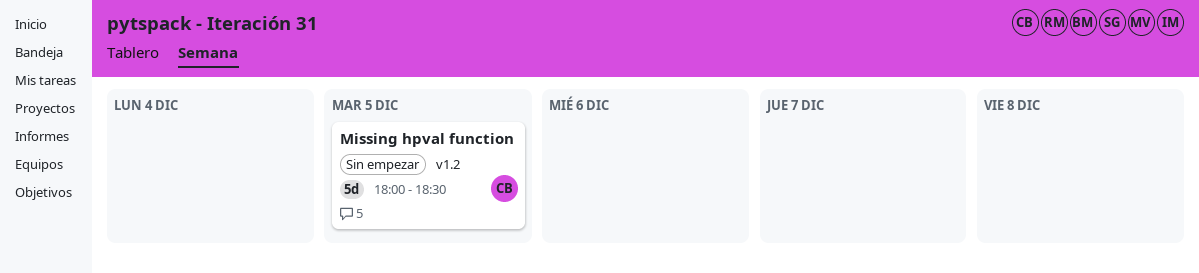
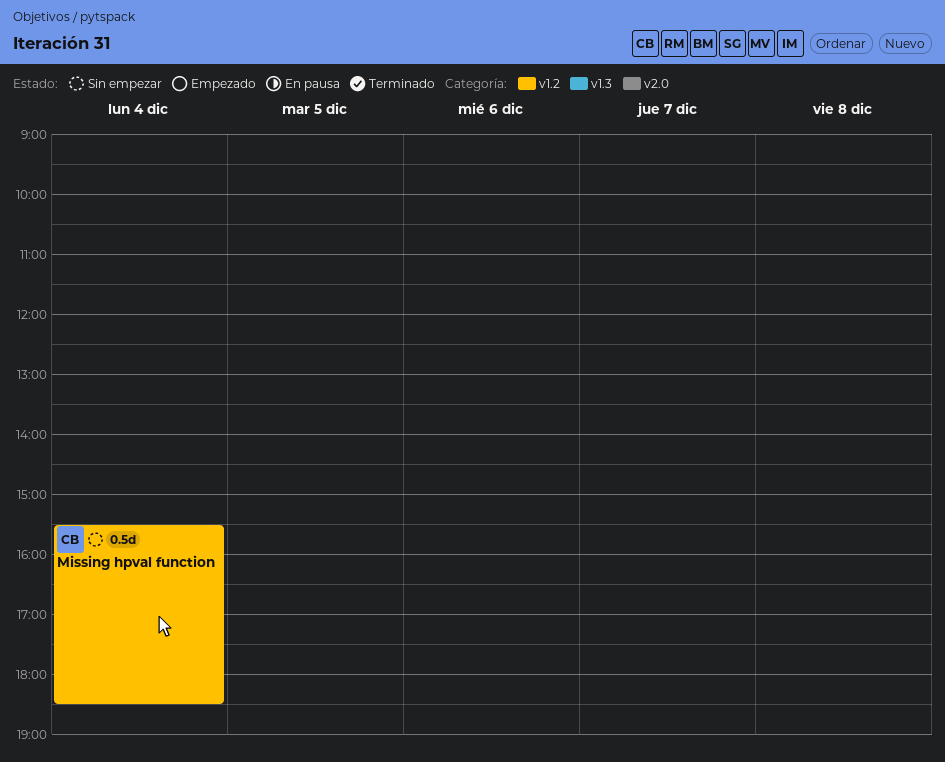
Missing hpval function, estimate: 5d -> 0.5d
Missing hpval function, day: Dec 5 -> Dec 4
Missing hpval function, begins: 18:00 -> 15:30

